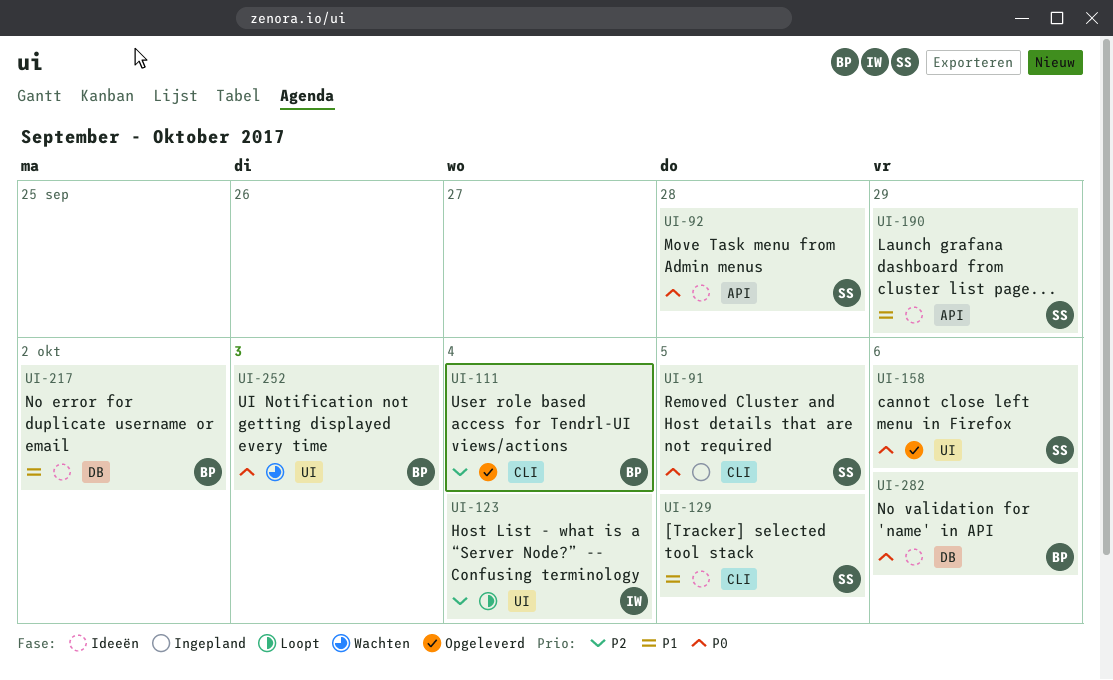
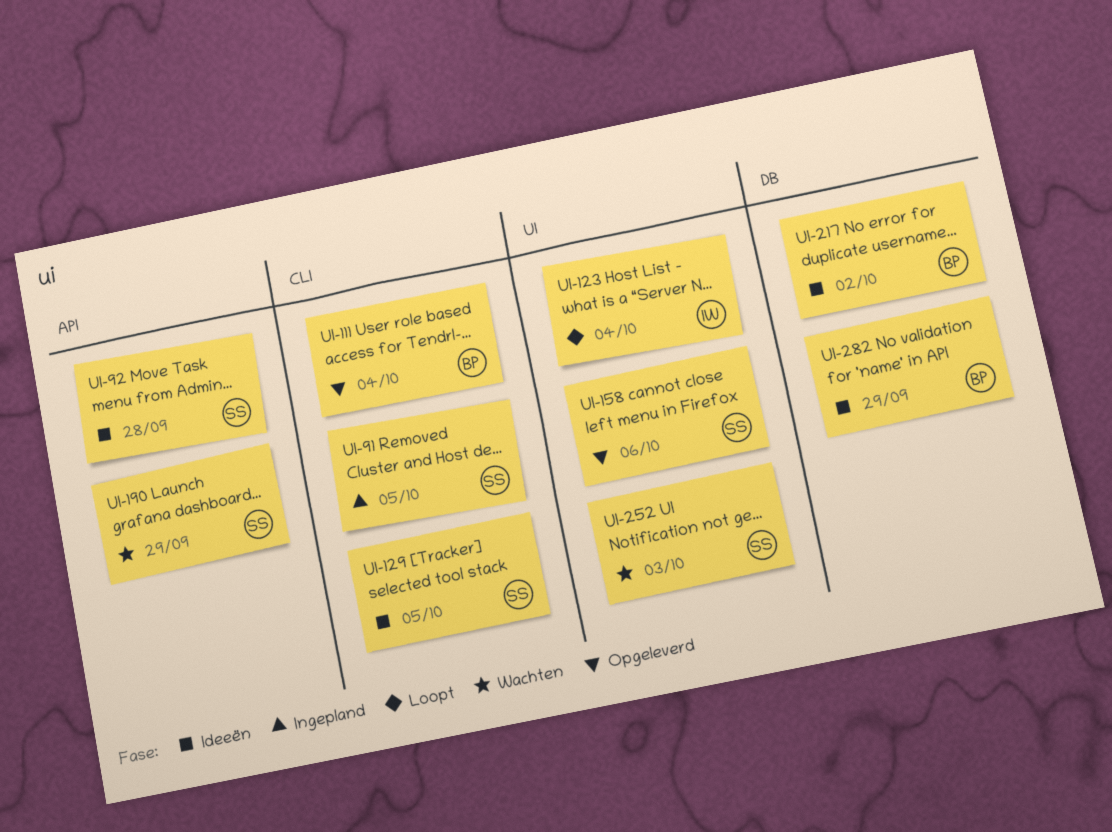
UI-190, status: Ideeën -> Wachten
UI-252, owner: BP -> SS
UI-282, due: Oct 6 -> Sep 29

